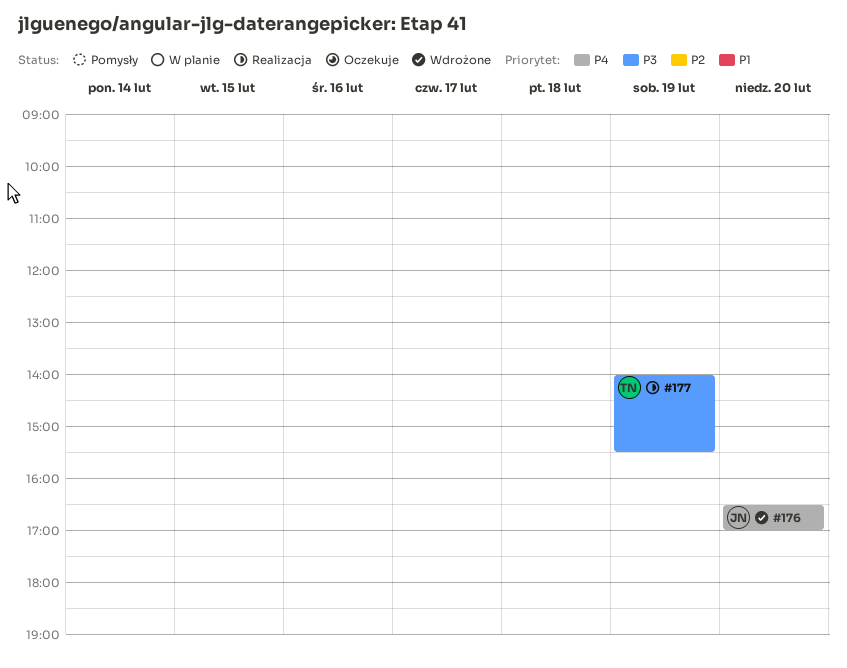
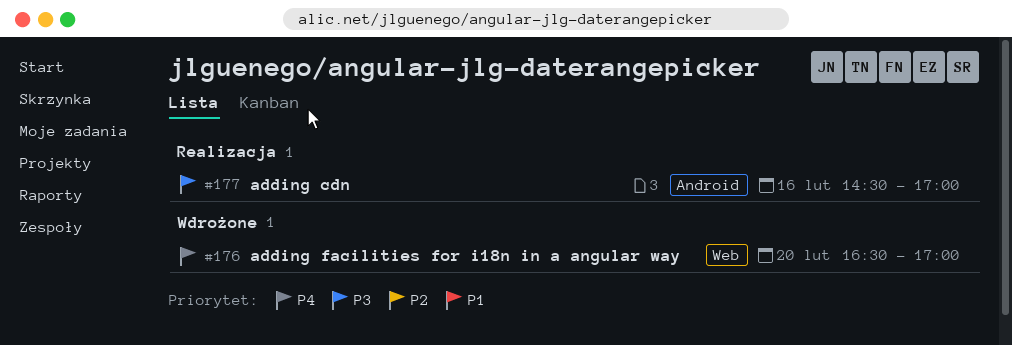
#177, day: Feb 19 -> Feb 16
#177, begins: 14:00 -> 14:30
#177, ends: 15:30 -> 17:00

